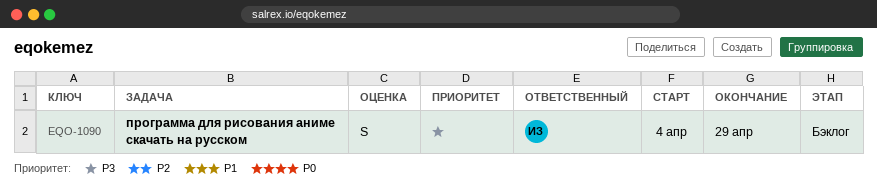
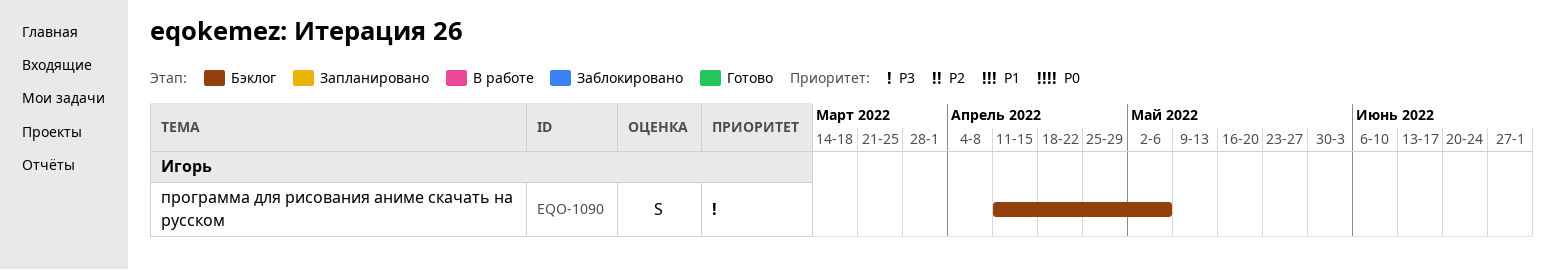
EQO-1090, start: Apr 4 -> Apr 11
EQO-1090, due: Apr 29 -> May 6

